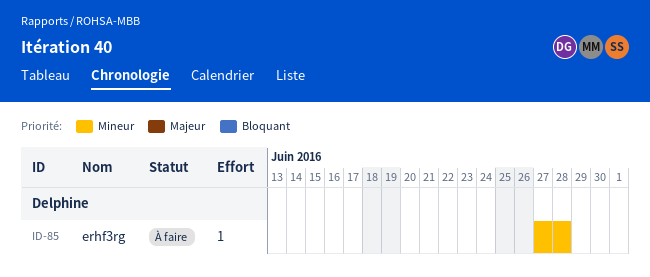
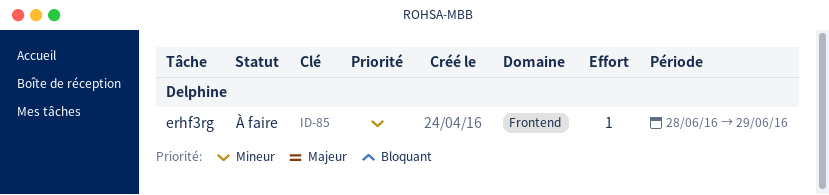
ID-85, start: Jun 27 -> Jun 28
ID-85, due: Jun 28 -> Jun 29

